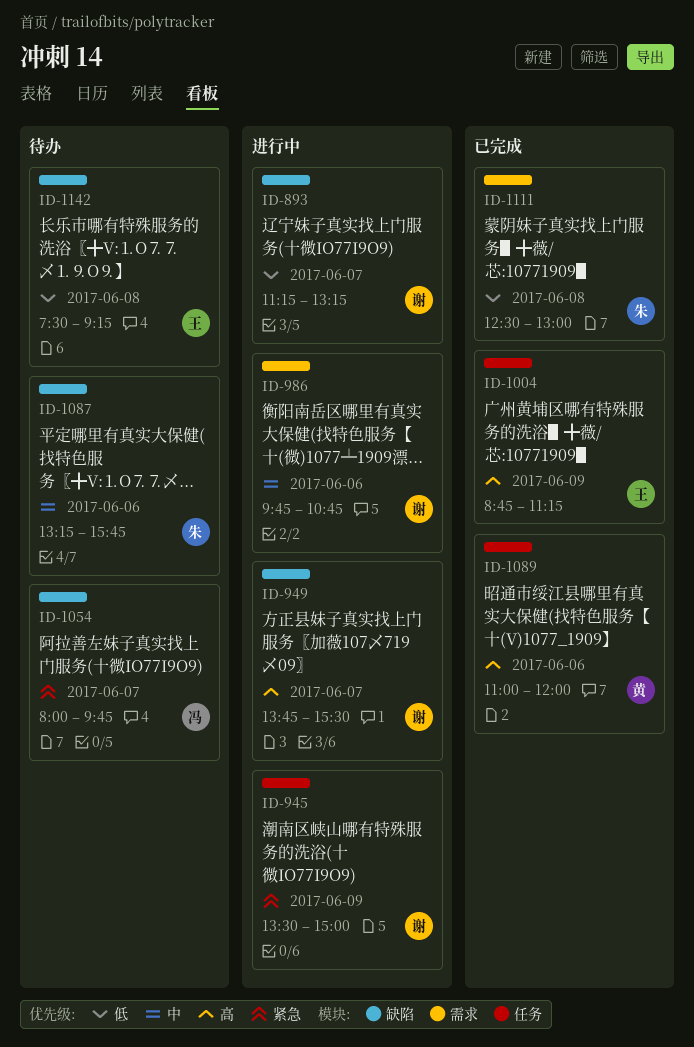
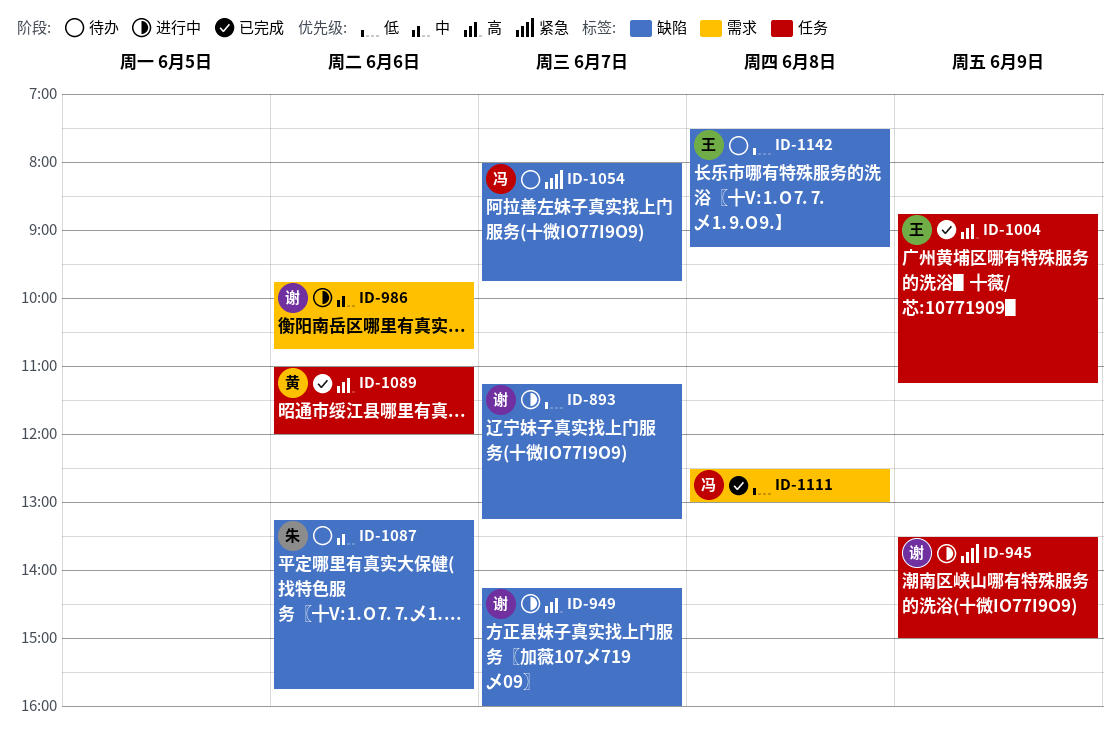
ID-949, begins: 13:45 -> 14:15
ID-949, ends: 15:30 -> 16:00
ID-1111, owner: 朱 -> 冯

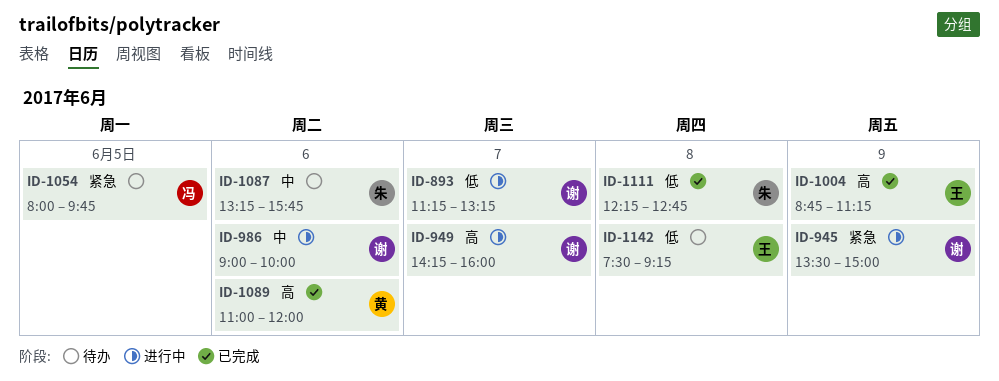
ID-986, begins: 09:45 -> 09:00
ID-986, ends: 10:45 -> 10:00
ID-1054, day: Jun 7 -> Jun 5
ID-1111, owner: 冯 -> 朱
ID-1111, begins: 12:30 -> 12:15
ID-1111, ends: 13:00 -> 12:45

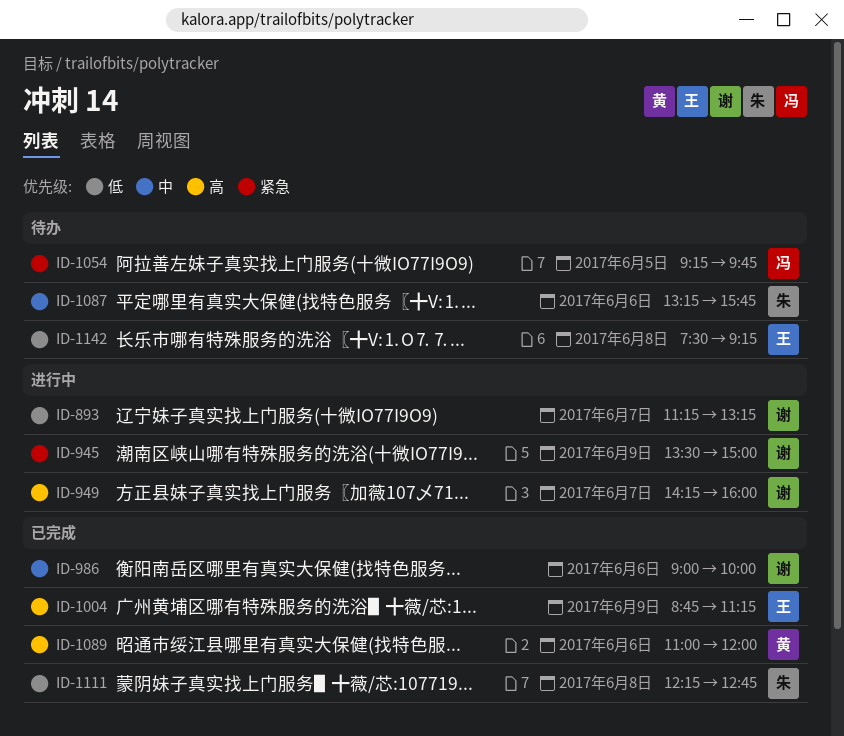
ID-986, status: 进行中 -> 已完成
ID-1054, begins: 08:00 -> 09:15

